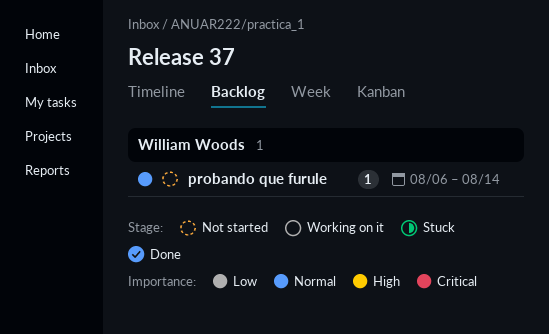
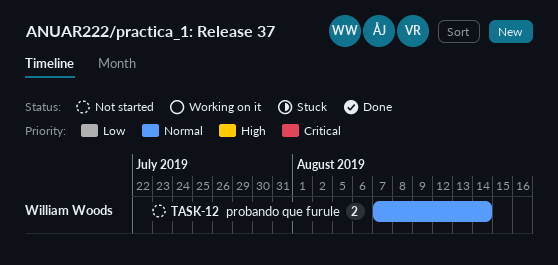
probando que furule, estimate: 1 -> 2
probando que furule, start: Aug 6 -> Aug 7

